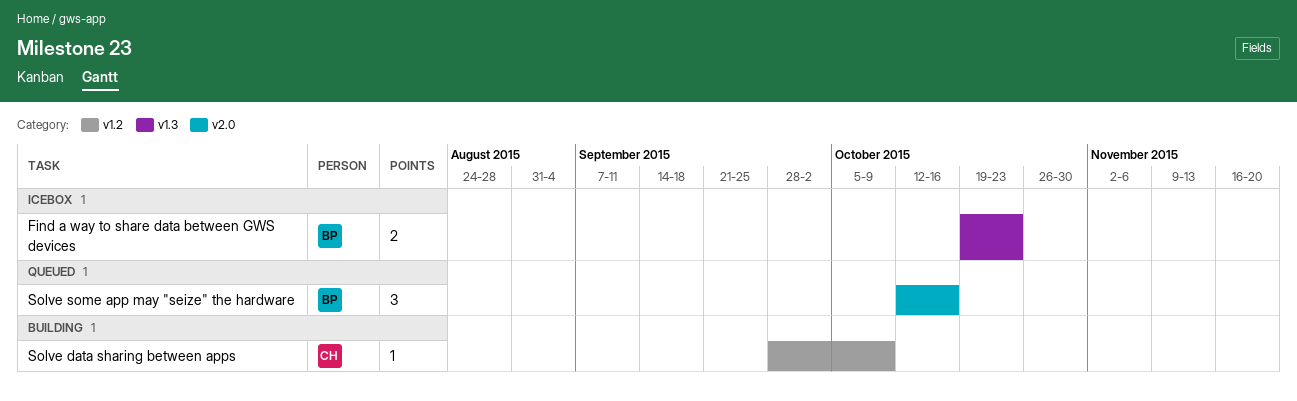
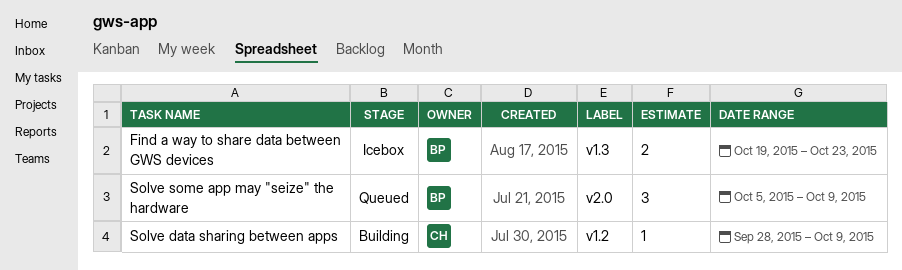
Solve some app may "seize" the hardware, start: Oct 12 -> Oct 5
Solve some app may "seize" the hardware, due: Oct 16 -> Oct 9

